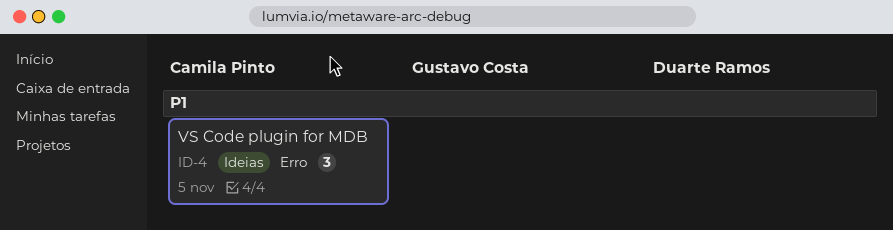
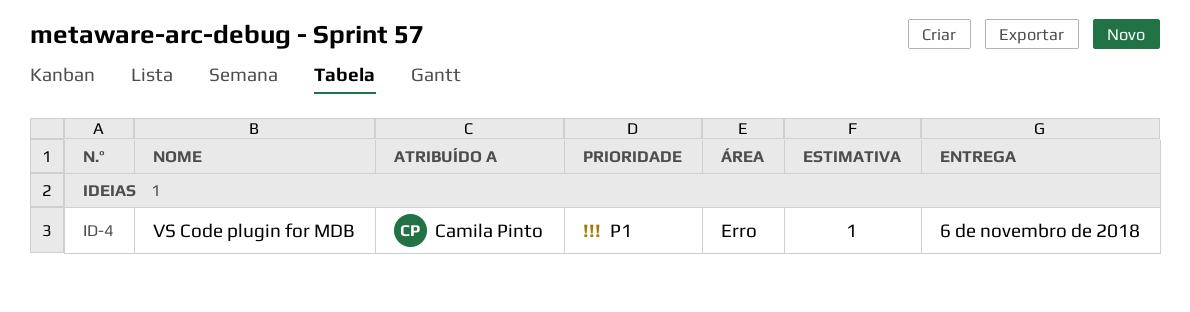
ID-4, estimate: 3 -> 1
ID-4, due: Nov 5 -> Nov 6

